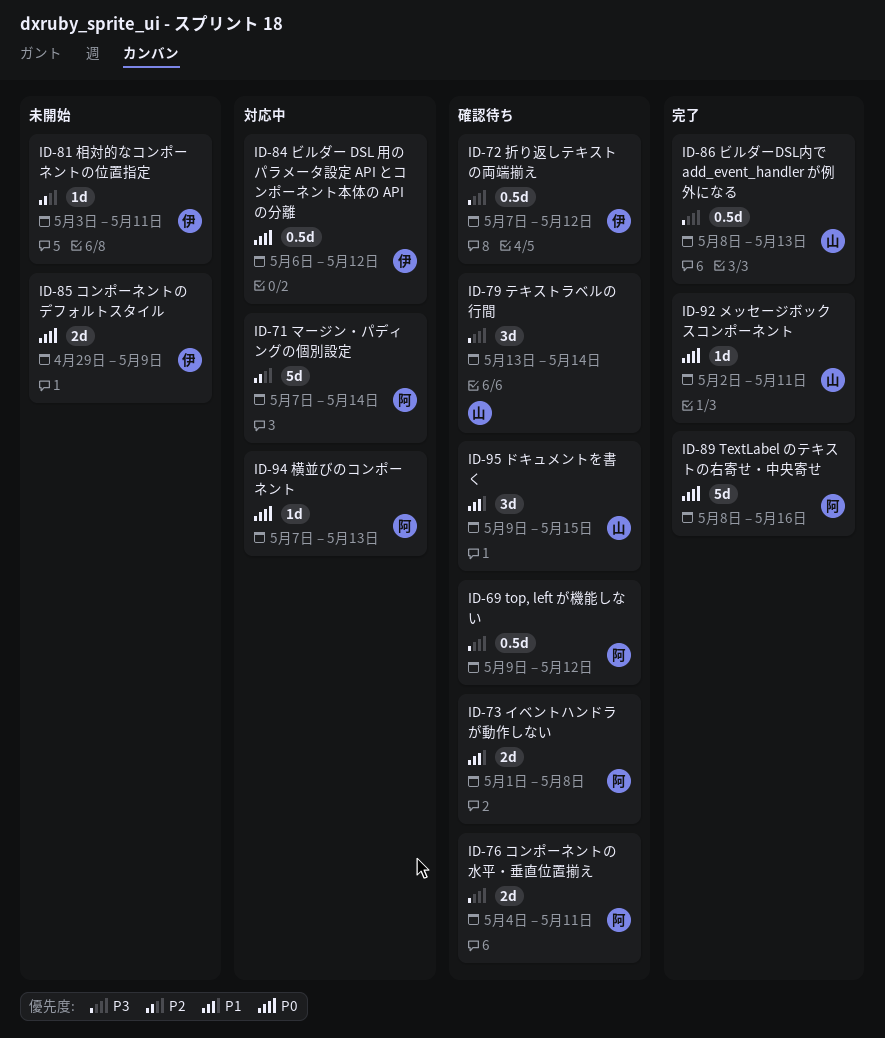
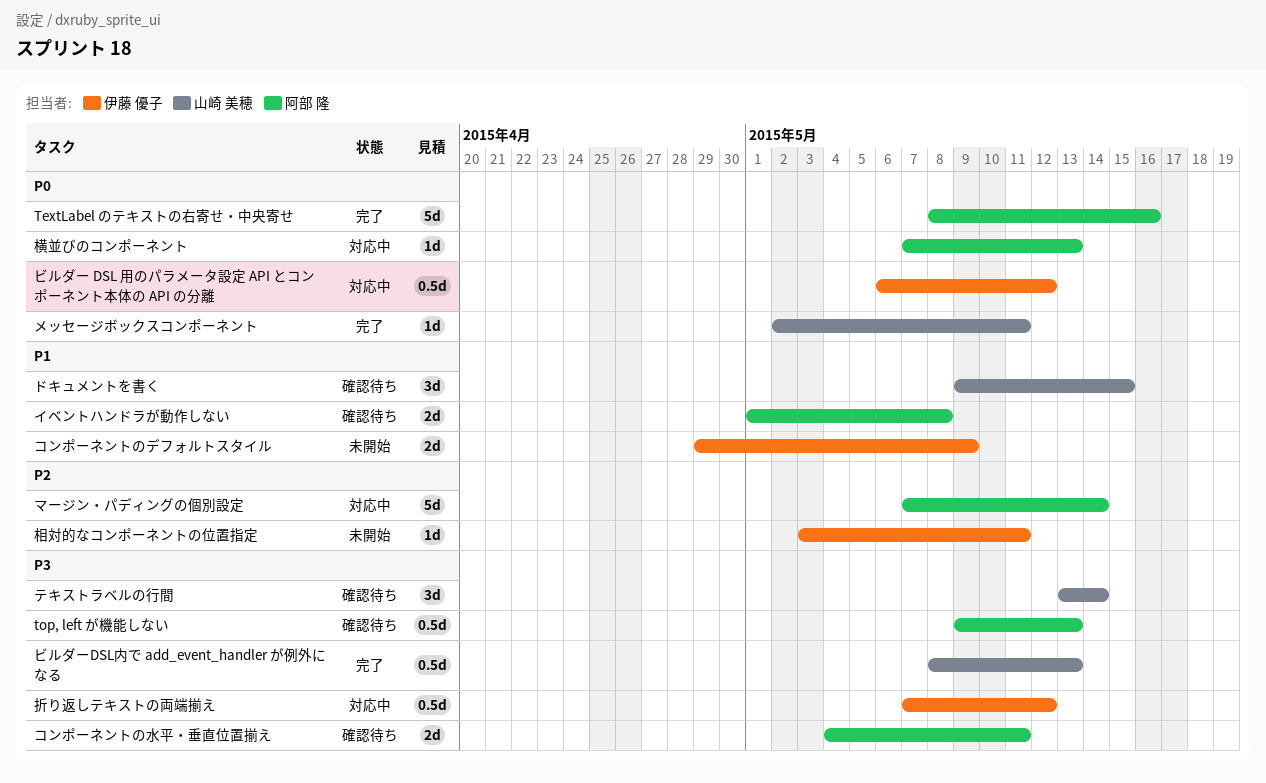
top, left が機能しない, due: May 12 -> May 13
コンポーネントのデフォルトスタイル, priority: P0 -> P1
折り返しテキストの両端揃え, status: 確認待ち -> 対応中

